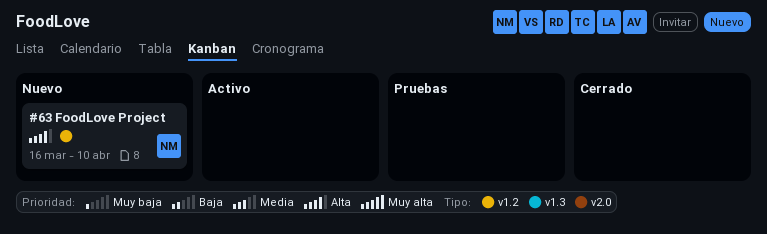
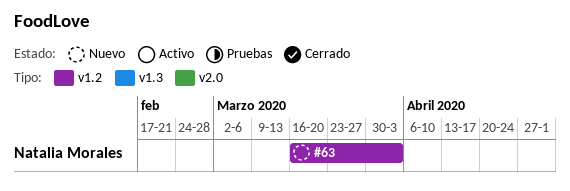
#63, due: Apr 10 -> Apr 3

